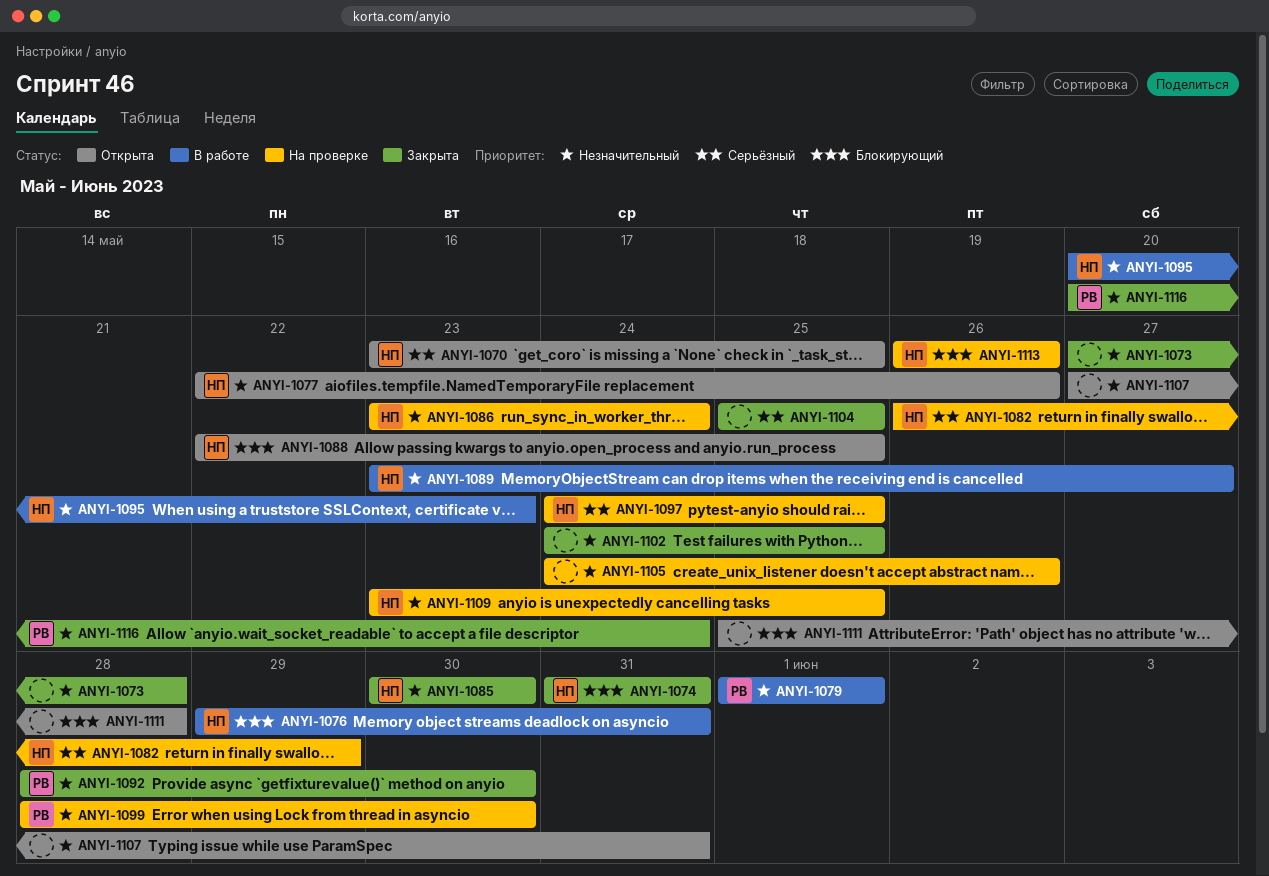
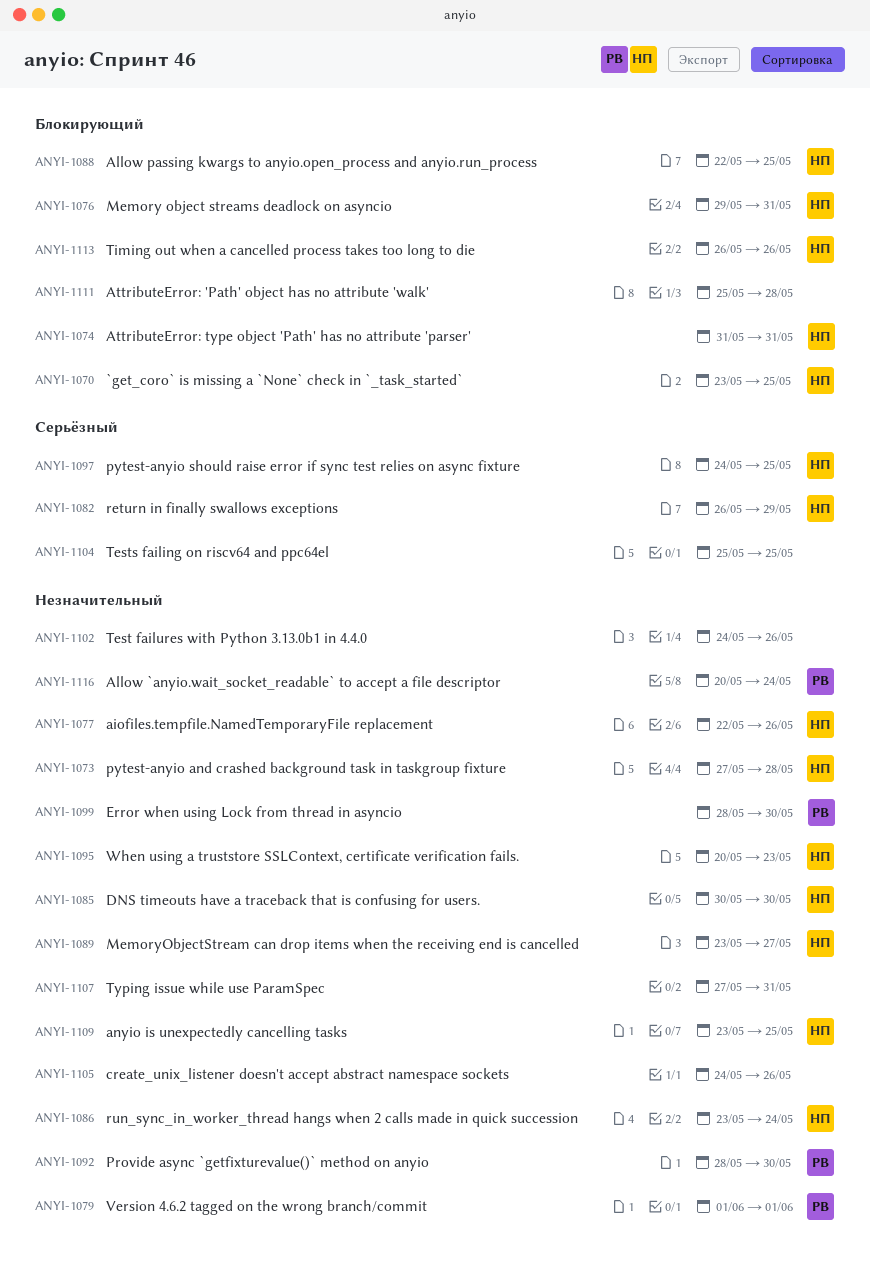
ANYI-1070, priority: Серьёзный -> Блокирующий
ANYI-1073, owner: none -> НП
ANYI-1102, due: May 25 -> May 26

